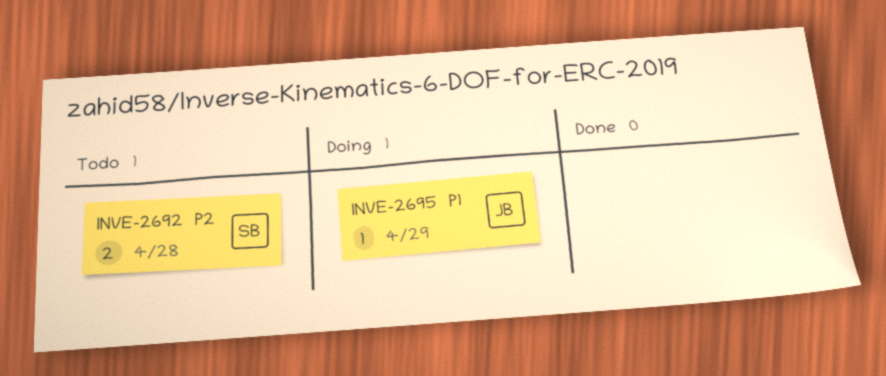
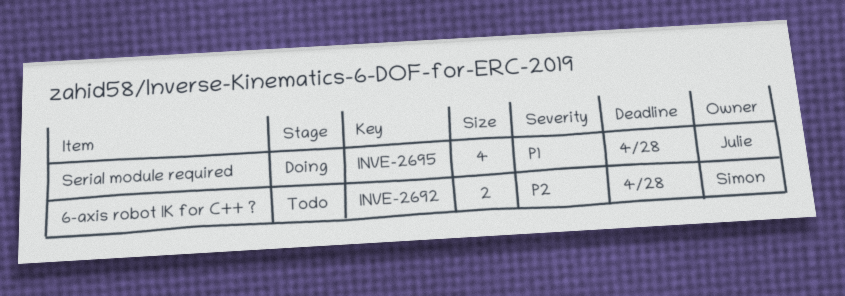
INVE-2695, estimate: 1 -> 4
INVE-2695, due: Apr 29 -> Apr 28

